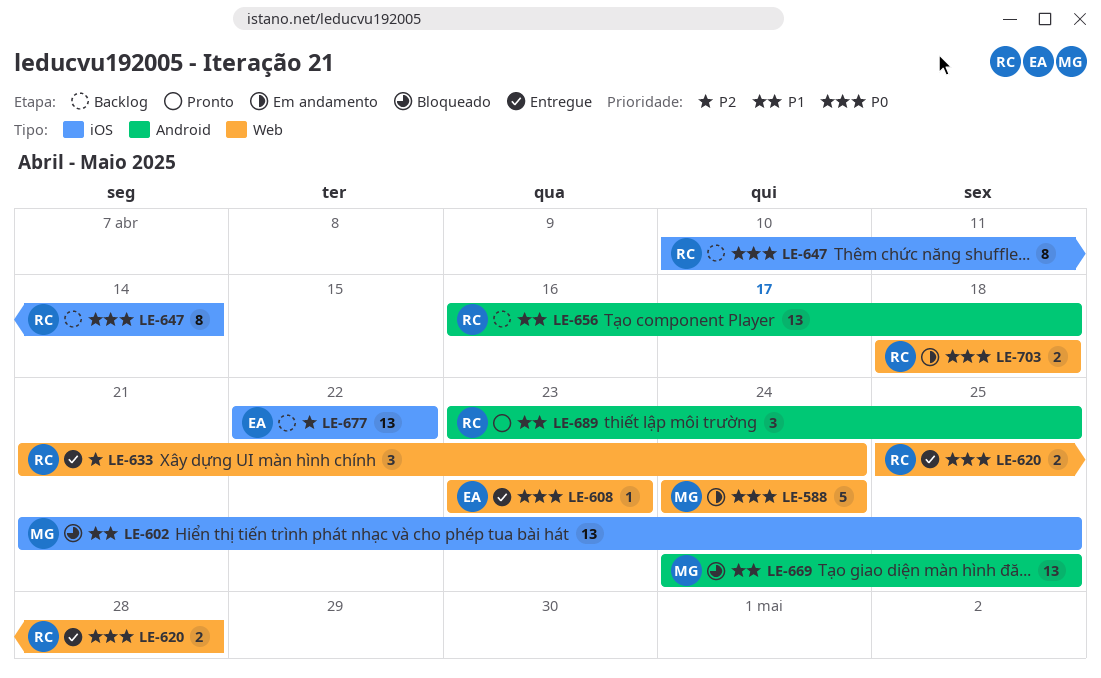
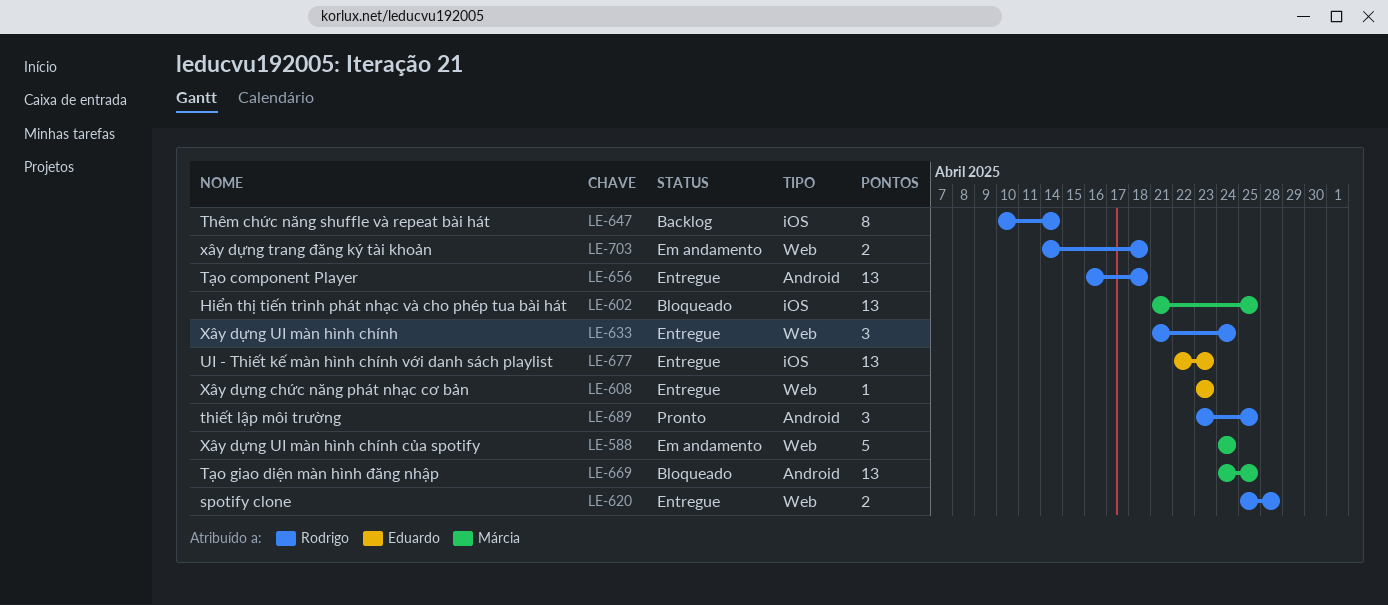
LE-656, status: Backlog -> Entregue
LE-677, status: Backlog -> Entregue
LE-677, due: Apr 22 -> Apr 23
LE-703, start: Apr 18 -> Apr 14

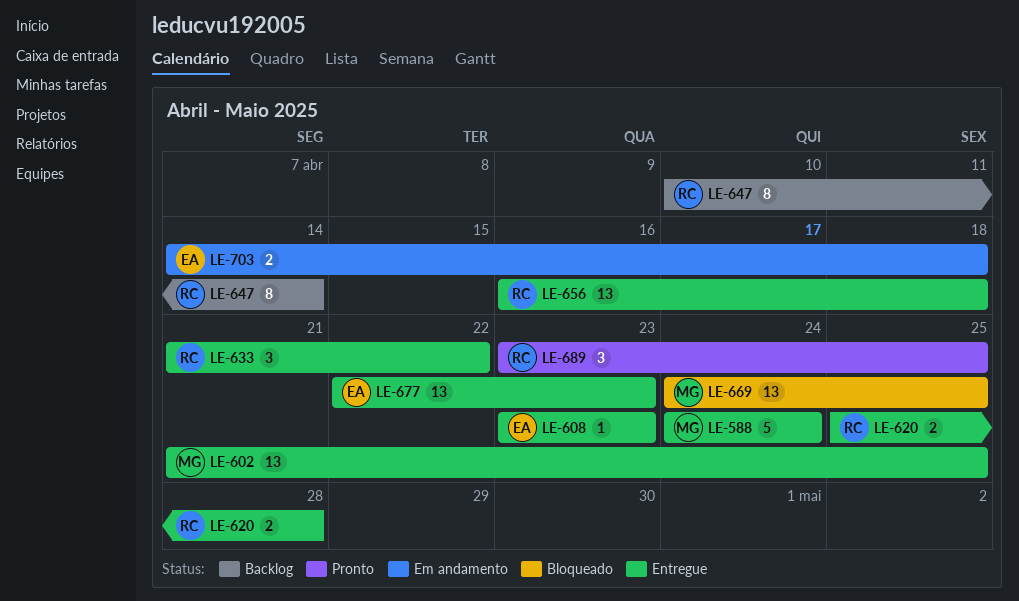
LE-588, status: Em andamento -> Entregue
LE-602, status: Bloqueado -> Entregue
LE-633, due: Apr 24 -> Apr 22
LE-703, owner: Rodrigo -> Eduardo

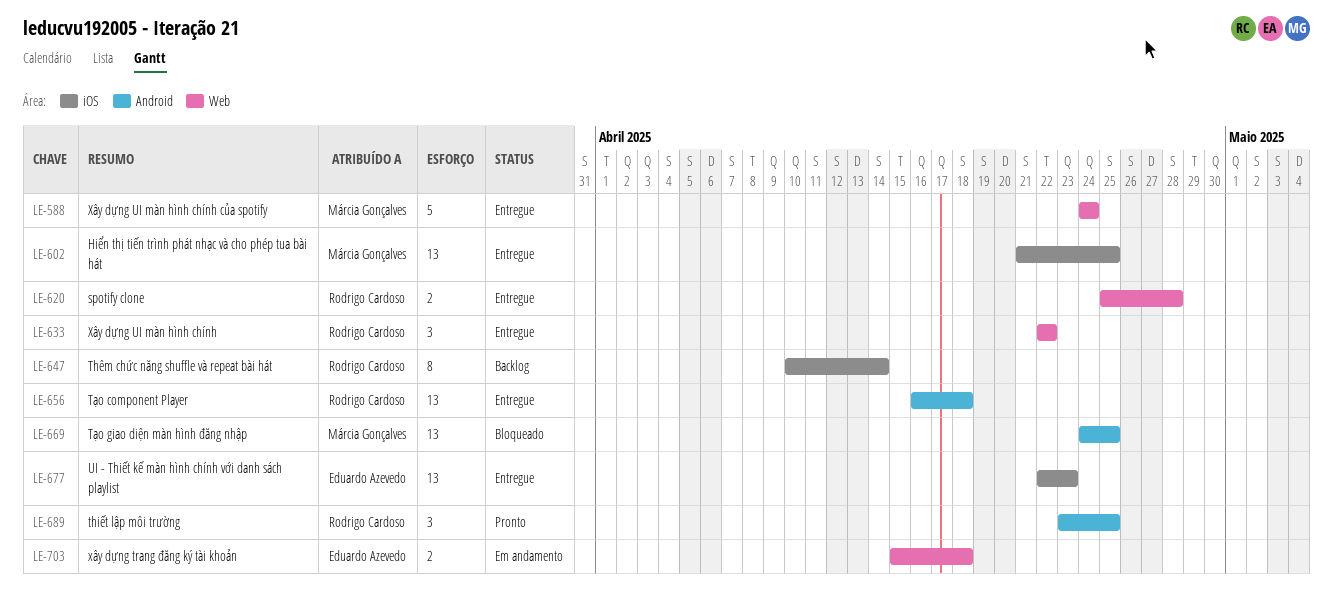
LE-608: present -> none
LE-633, start: Apr 21 -> Apr 22
LE-703, start: Apr 14 -> Apr 15

